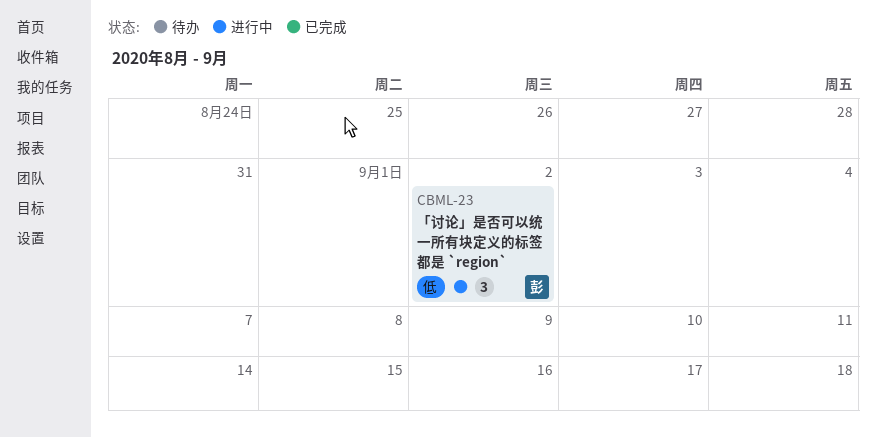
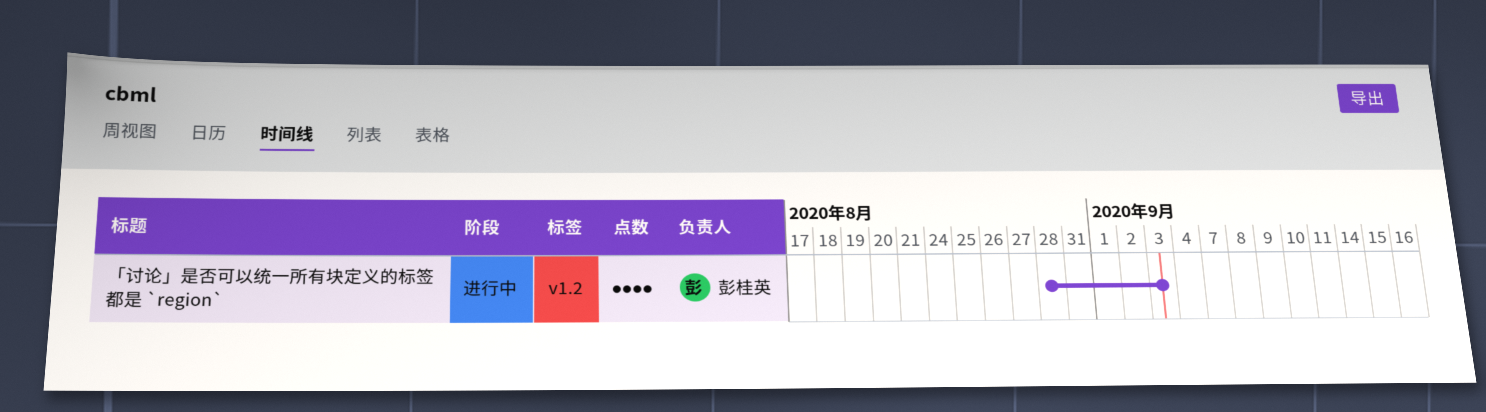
「讨论」是否可以统一所有块定义的标签都是 `region`, estimate: 3 -> 4
「讨论」是否可以统一所有块定义的标签都是 `region`, due: Sep 2 -> Sep 3

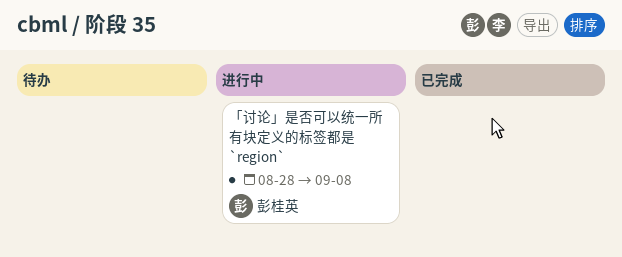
「讨论」是否可以统一所有块定义的标签都是 `region`, estimate: 4 -> 1
「讨论」是否可以统一所有块定义的标签都是 `region`, due: Sep 3 -> Sep 8

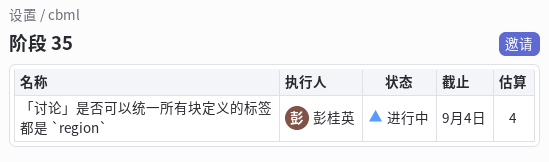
「讨论」是否可以统一所有块定义的标签都是 `region`, estimate: 1 -> 4
「讨论」是否可以统一所有块定义的标签都是 `region`, due: Sep 8 -> Sep 4

